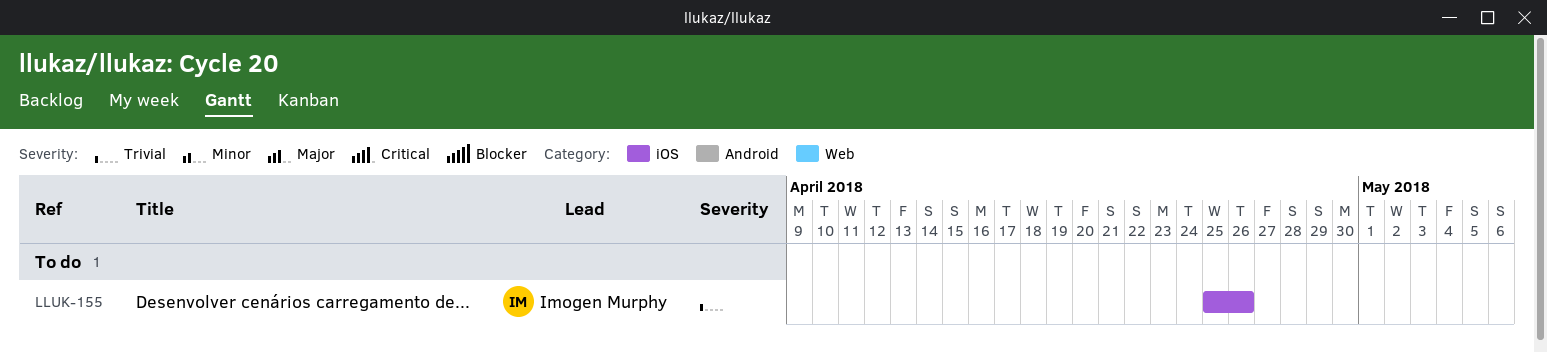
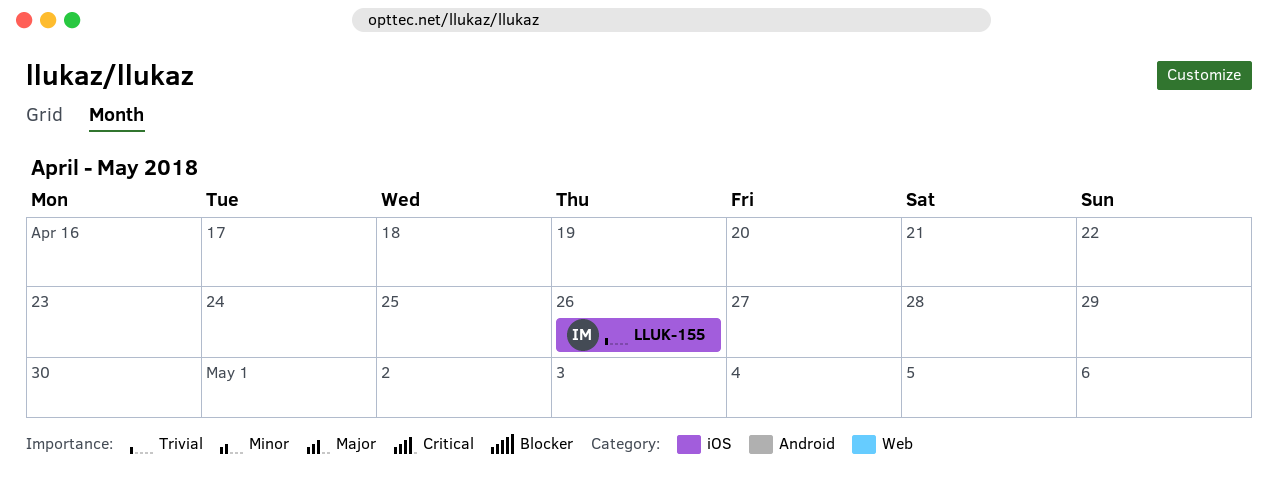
LLUK-155, start: Apr 25 -> Apr 26

